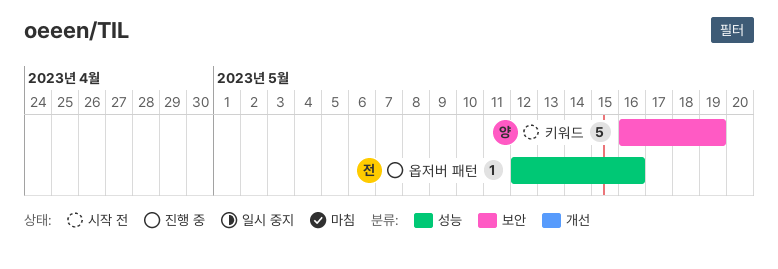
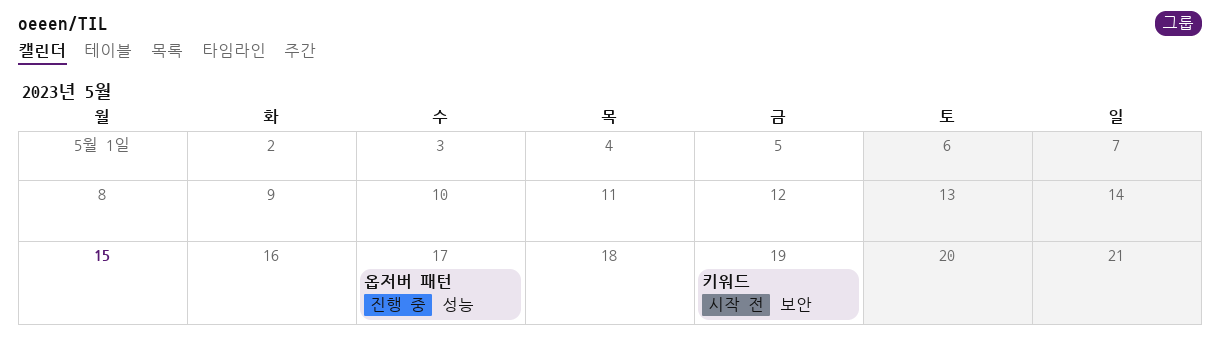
옵저버 패턴, due: May 16 -> May 17

